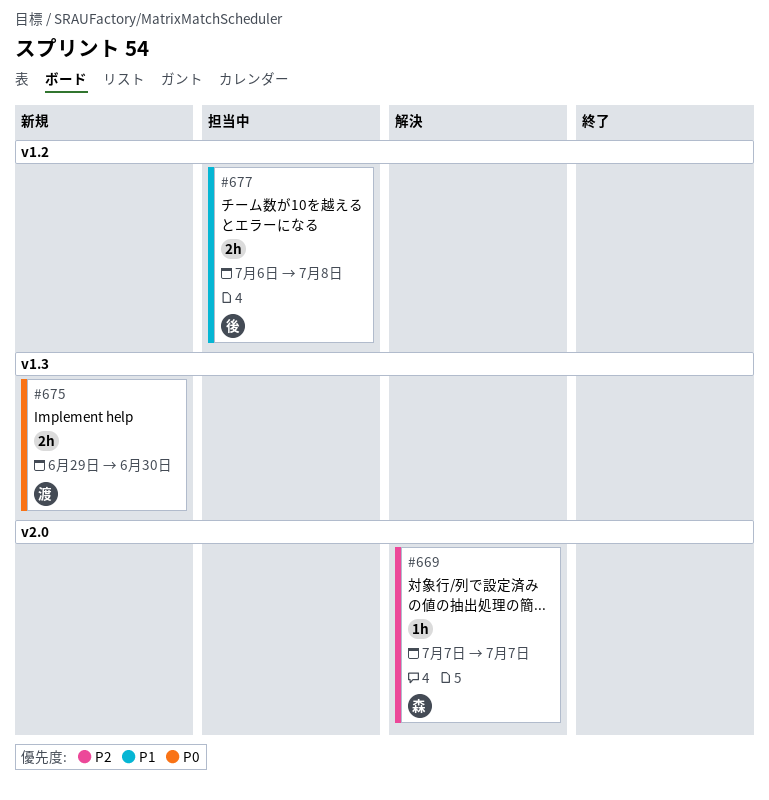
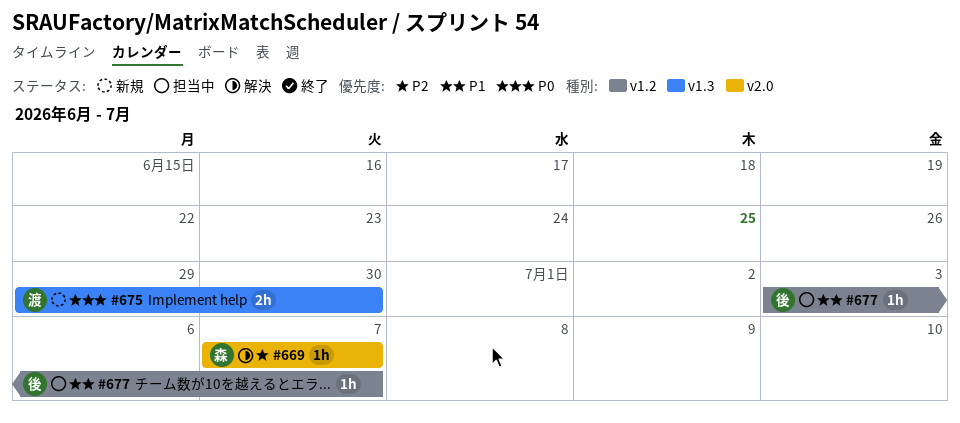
#677, estimate: 2h -> 1h
#677, start: Jul 6 -> Jul 3
#677, due: Jul 8 -> Jul 7

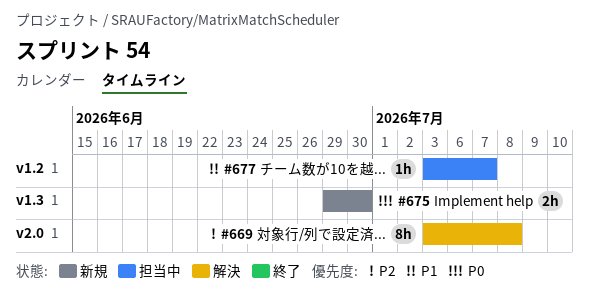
#669, estimate: 1h -> 8h
#669, start: Jul 7 -> Jul 3
#669, due: Jul 7 -> Jul 8

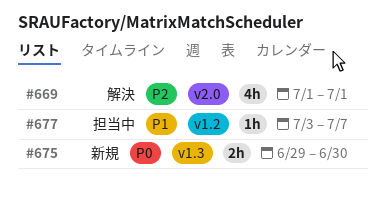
#669, estimate: 8h -> 4h
#669, start: Jul 3 -> Jul 1
#669, due: Jul 8 -> Jul 1

